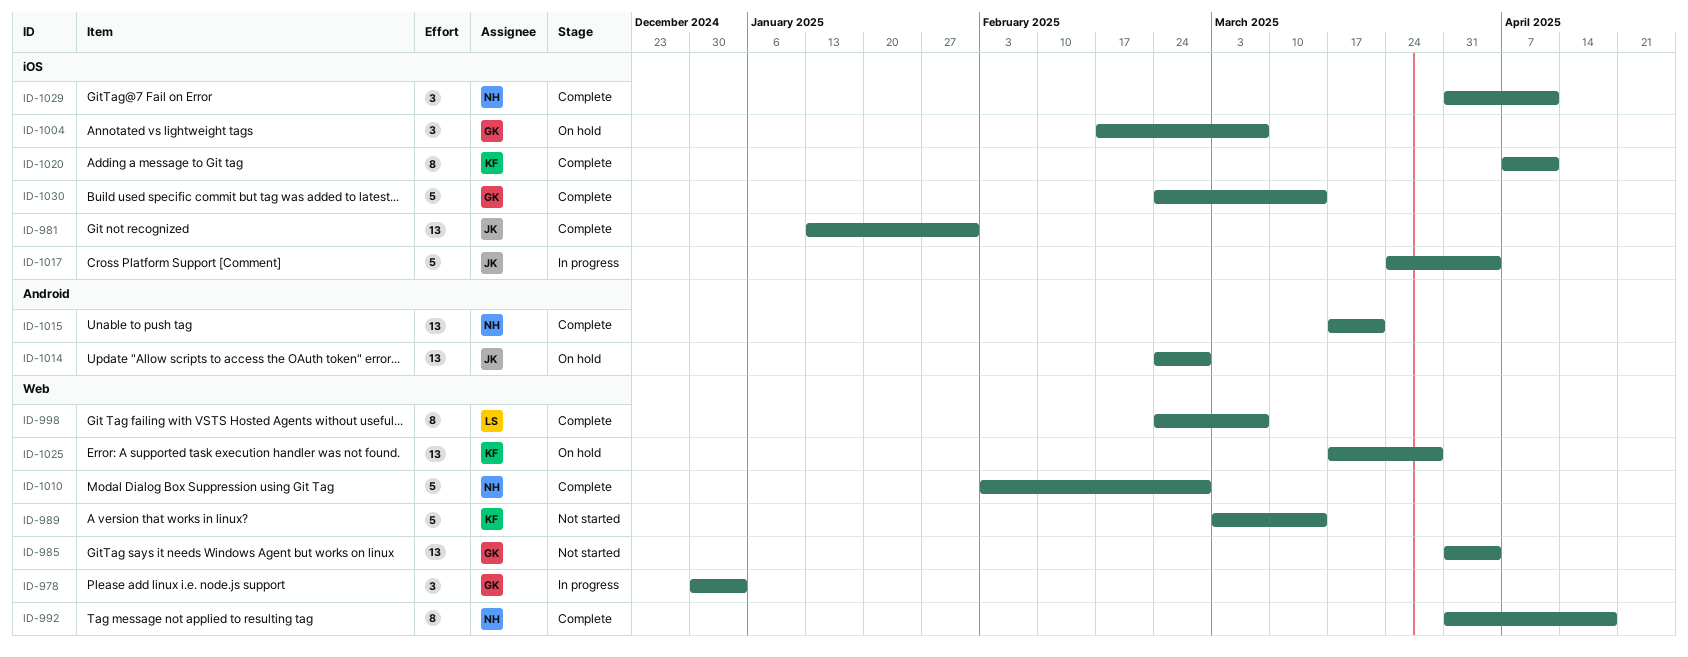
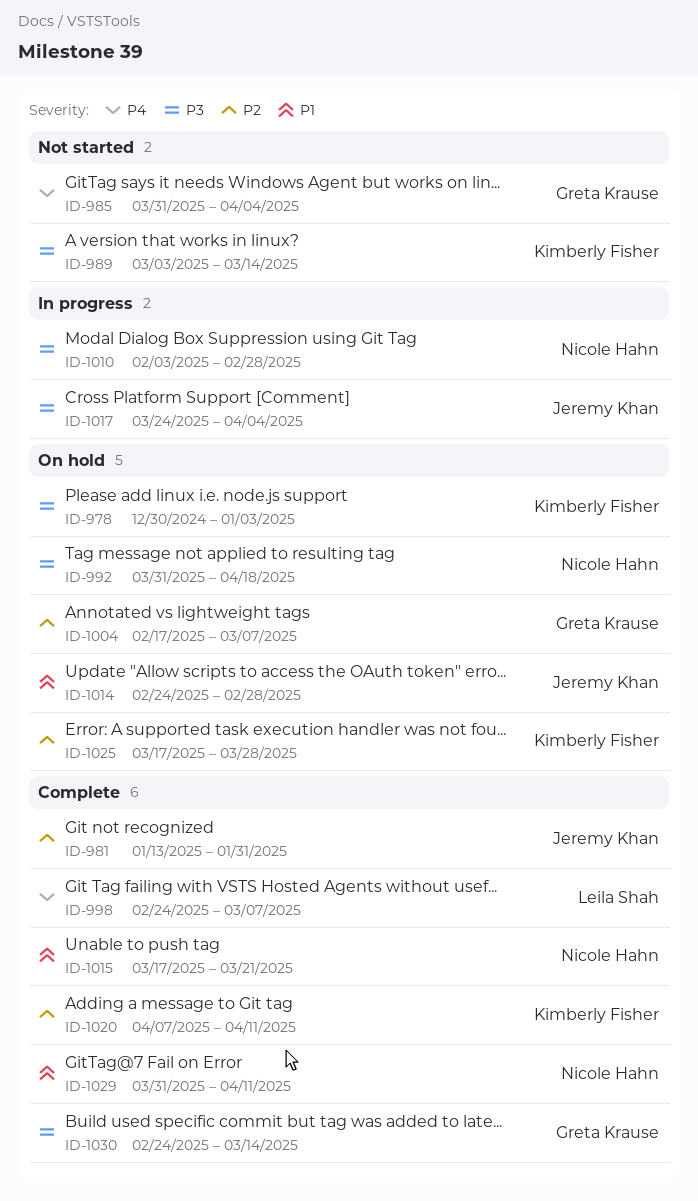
ID-978, status: In progress -> On hold
ID-978, owner: Greta Krause -> Kimberly Fisher
ID-992, status: Complete -> On hold
ID-1010, status: Complete -> In progress

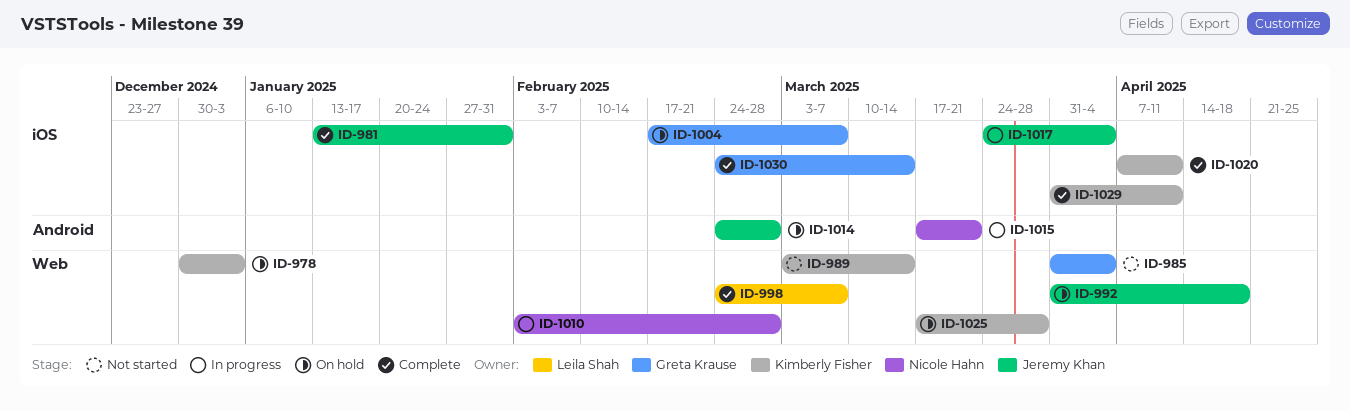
ID-992, owner: Nicole Hahn -> Jeremy Khan
ID-1015, status: Complete -> In progress
ID-1029, owner: Nicole Hahn -> Kimberly Fisher

